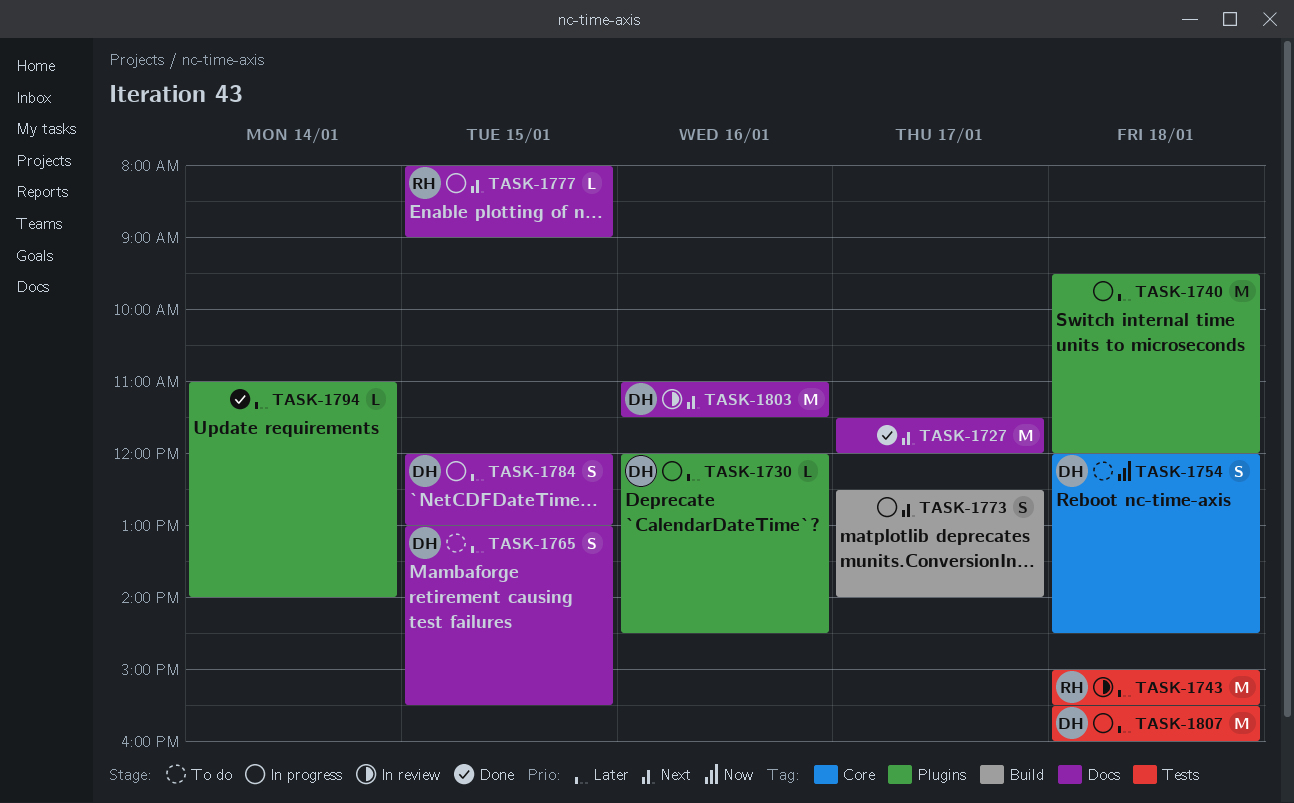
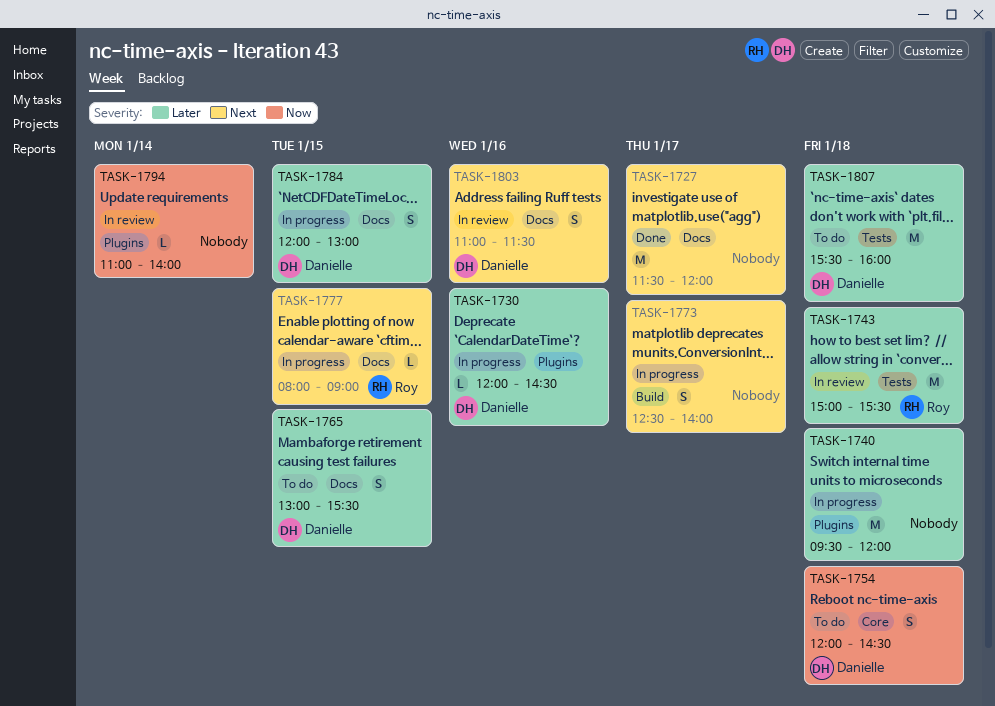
TASK-1794, status: Done -> In review
TASK-1794, priority: Later -> Now
TASK-1803, estimate: M -> S
TASK-1807, status: In progress -> To do

